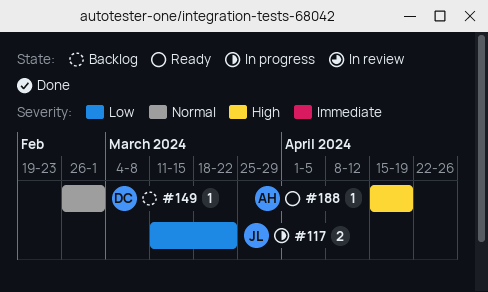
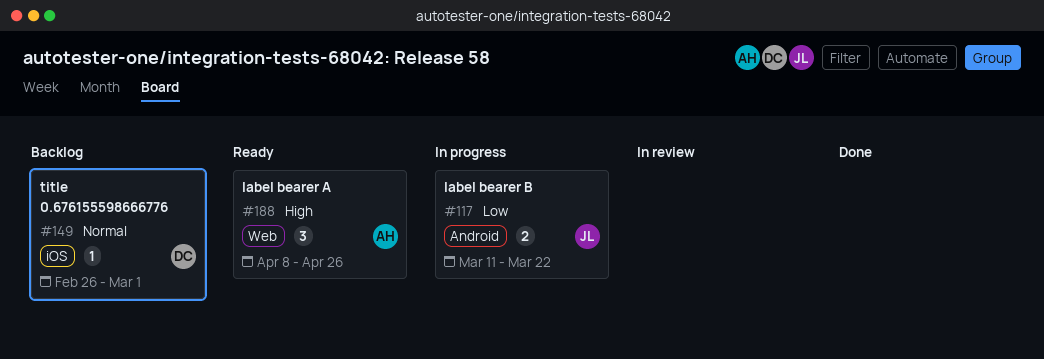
#188, estimate: 1 -> 3
#188, start: Apr 15 -> Apr 8
#188, due: Apr 19 -> Apr 26

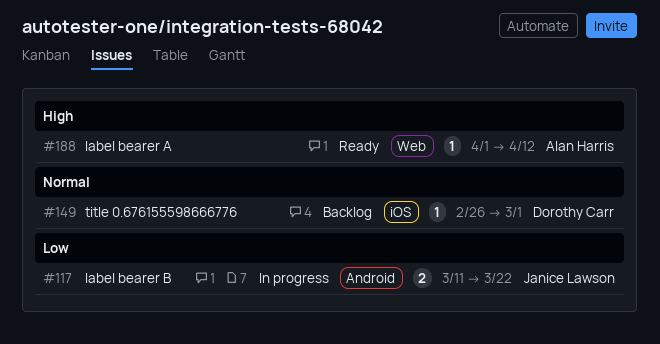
#188, estimate: 3 -> 1
#188, start: Apr 8 -> Apr 1
#188, due: Apr 26 -> Apr 12

